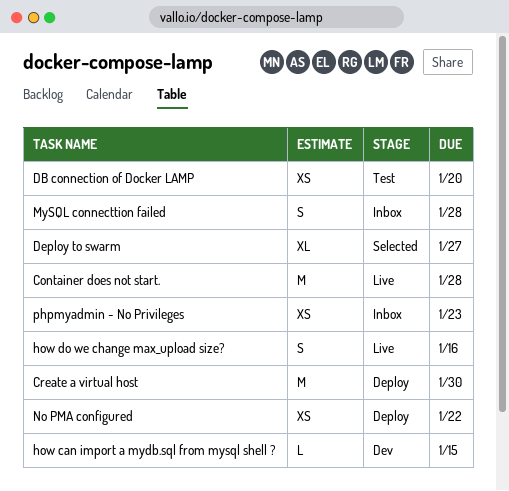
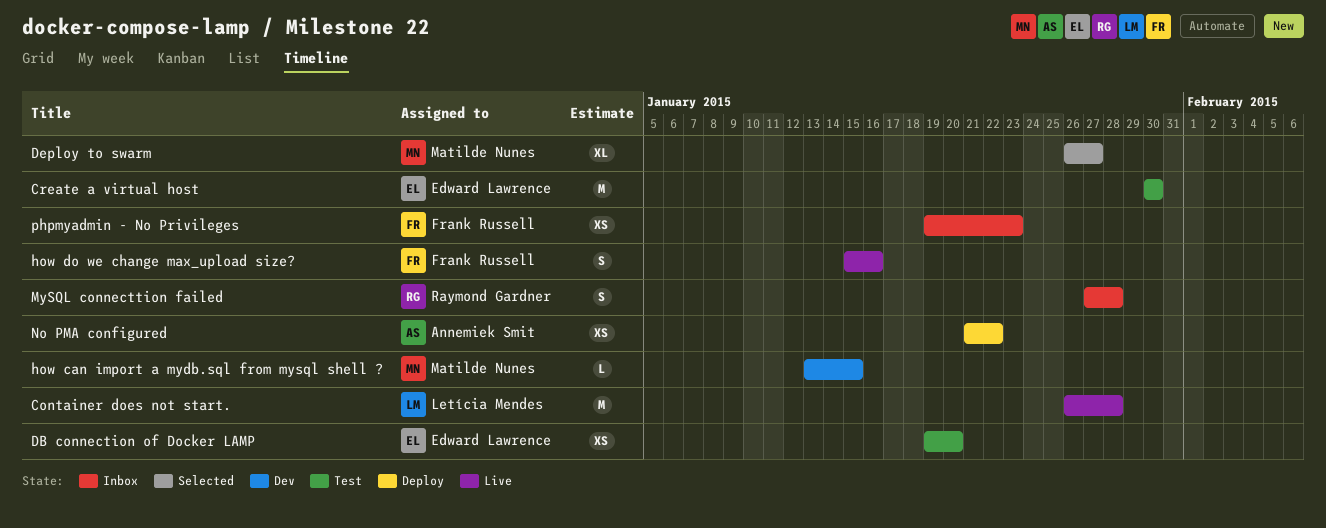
Create a virtual host, status: Deploy -> Test

